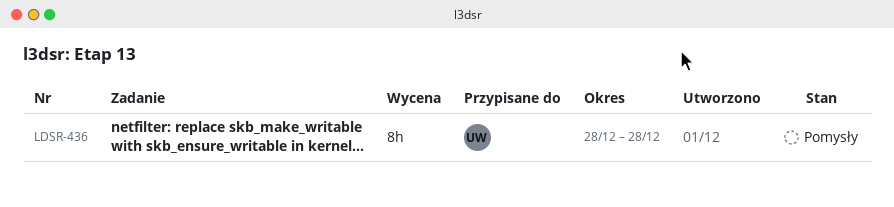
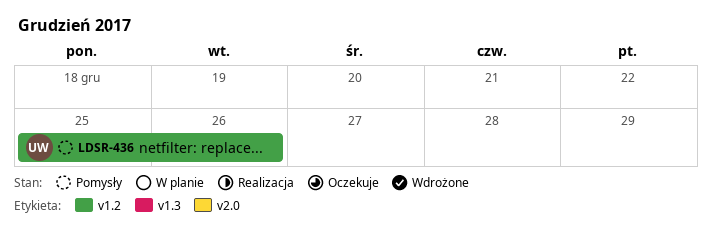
LDSR-436, start: Dec 28 -> Dec 25
LDSR-436, due: Dec 28 -> Dec 26

